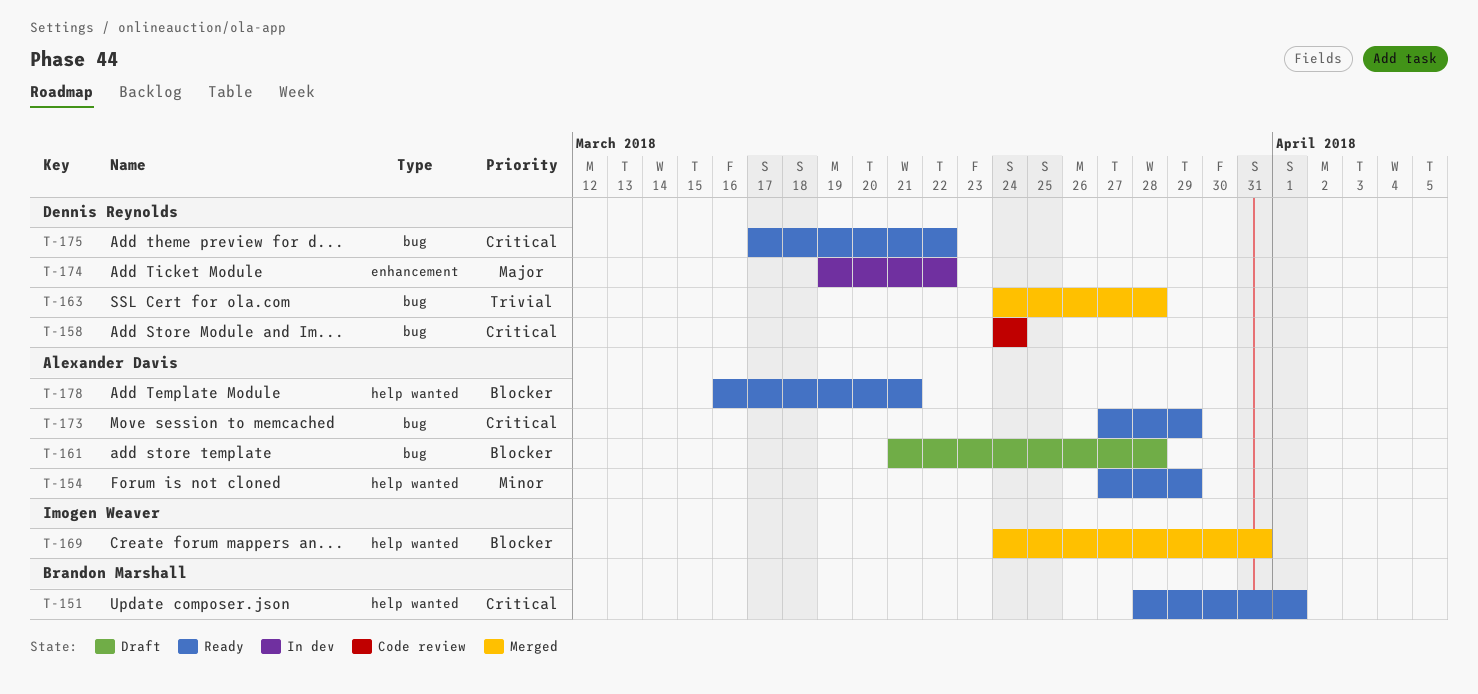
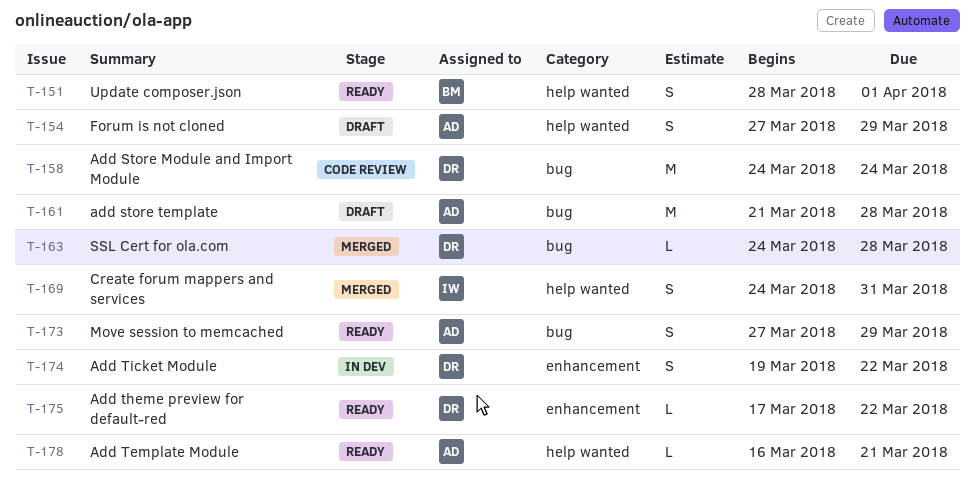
T-154, status: Ready -> Draft
T-175, label: bug -> enhancement

